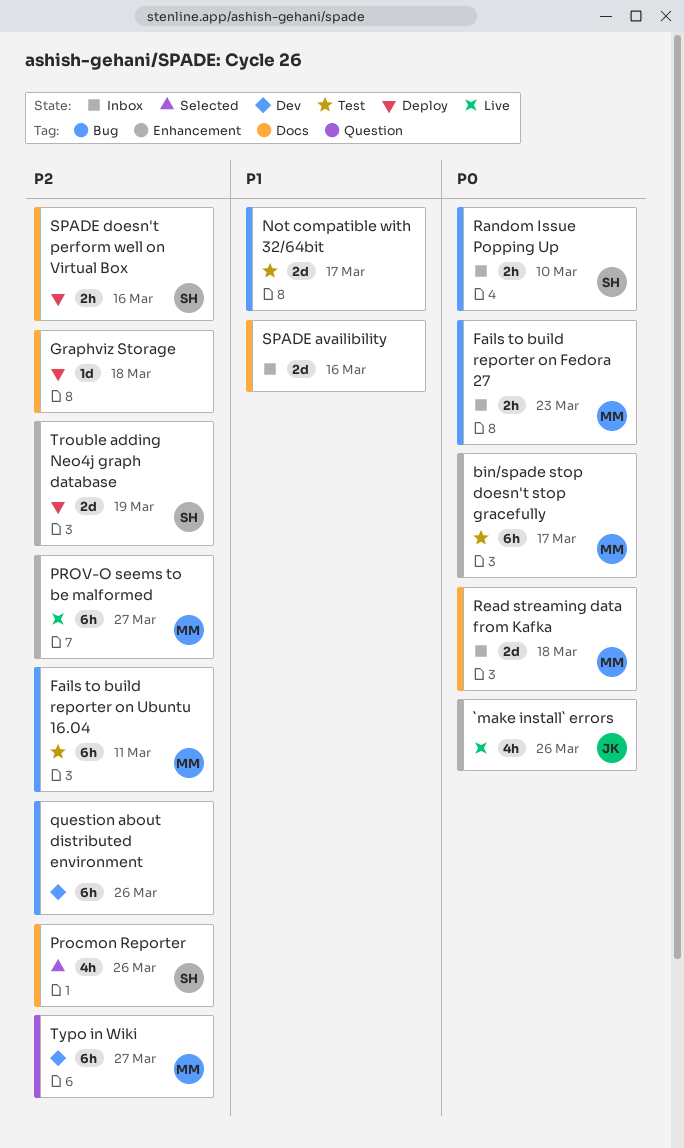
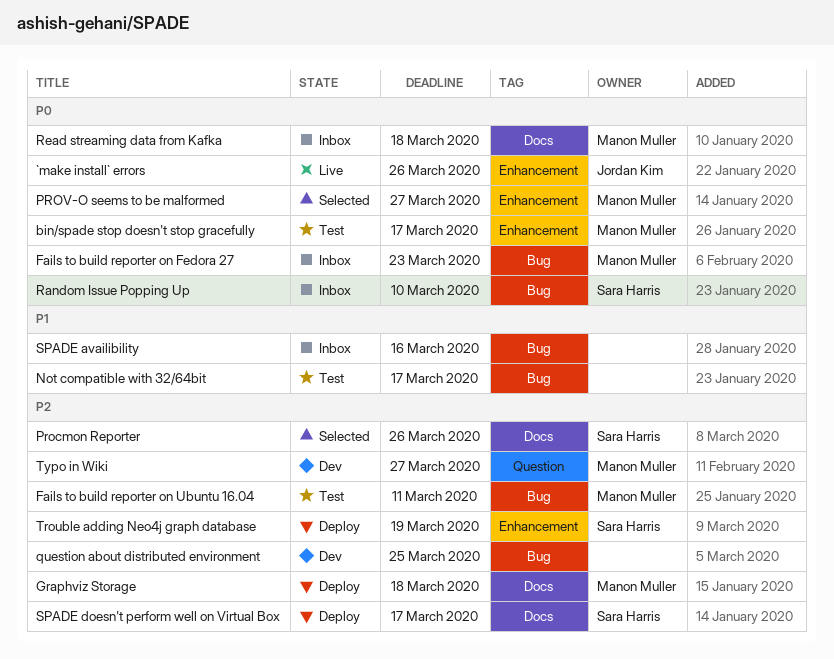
Graphviz Storage, owner: none -> Manon Muller
PROV-O seems to be malformed, status: Live -> Selected
PROV-O seems to be malformed, priority: P2 -> P0
question about distributed environment, due: Mar 26 -> Mar 25
SPADE availibility, label: Docs -> Bug
SPADE doesn't perform well on Virtual Box, due: Mar 16 -> Mar 17

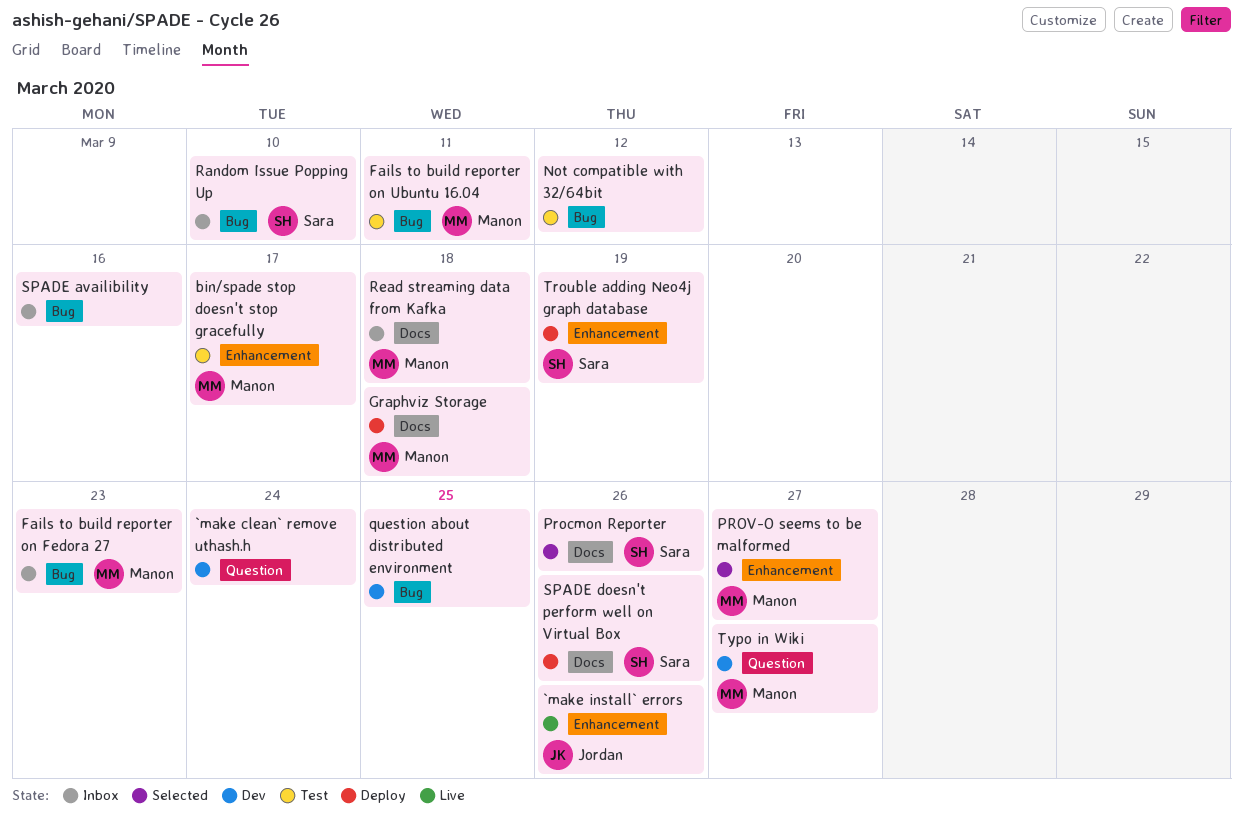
`make clean` remove uthash.h: none -> present
Not compatible with 32/64bit, due: Mar 17 -> Mar 12
SPADE doesn't perform well on Virtual Box, due: Mar 17 -> Mar 26

